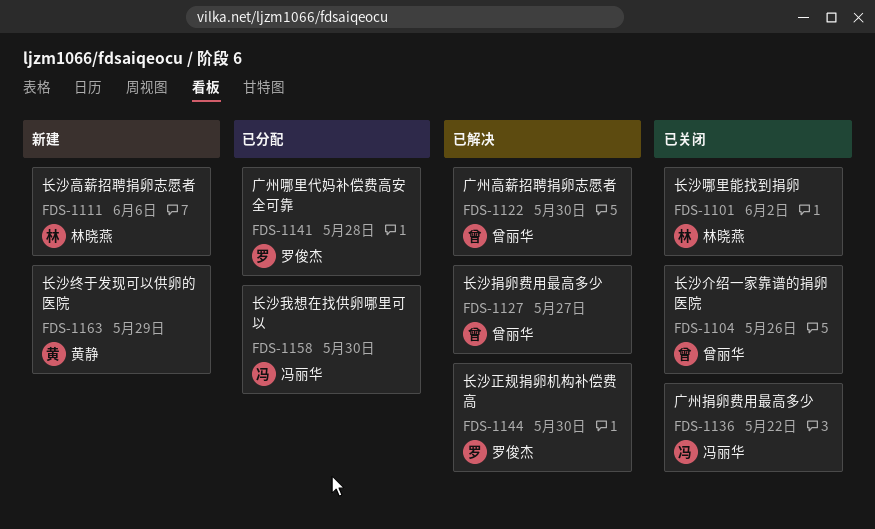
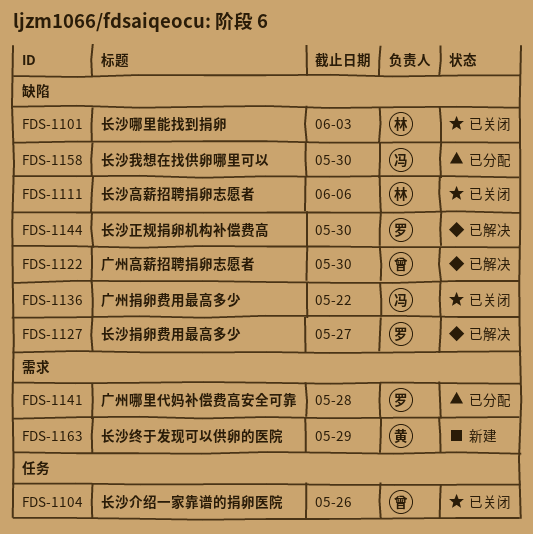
FDS-1101, due: Jun 2 -> Jun 3
FDS-1111, status: 新建 -> 已关闭
FDS-1127, owner: 曾丽华 -> 罗俊杰

